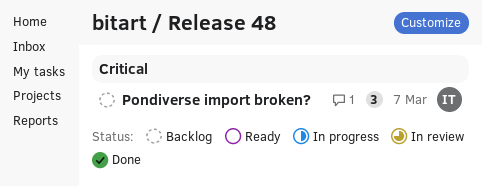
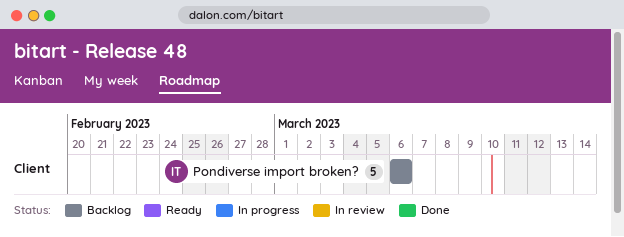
Pondiverse import broken?, estimate: 3 -> 5
Pondiverse import broken?, due: Mar 7 -> Mar 6

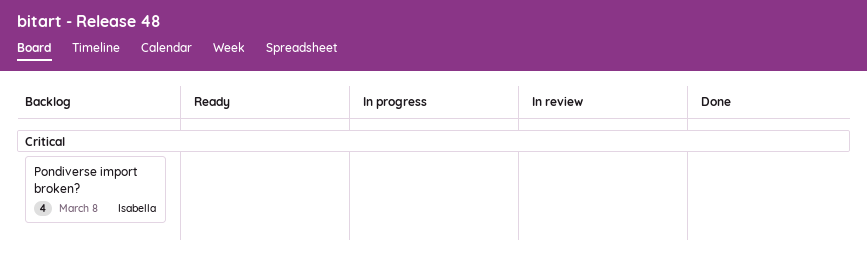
Pondiverse import broken?, estimate: 5 -> 4
Pondiverse import broken?, due: Mar 6 -> Mar 8

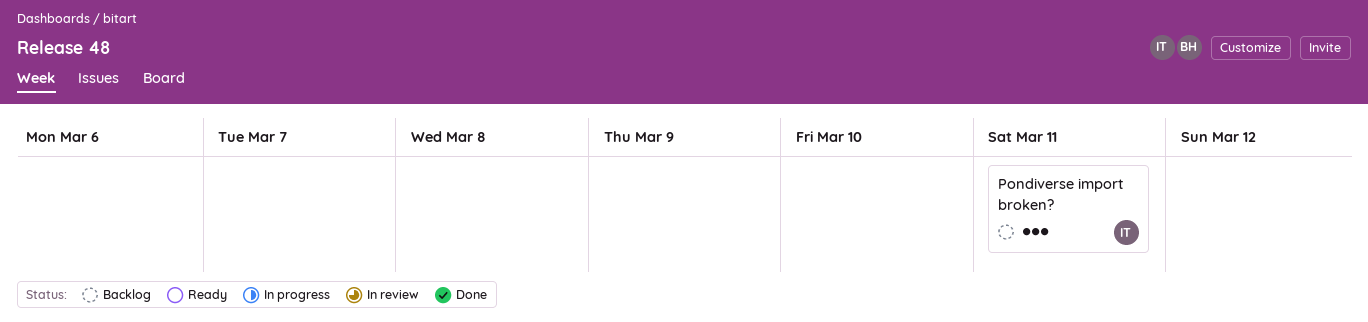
Pondiverse import broken?, estimate: 4 -> 3
Pondiverse import broken?, due: Mar 8 -> Mar 11

